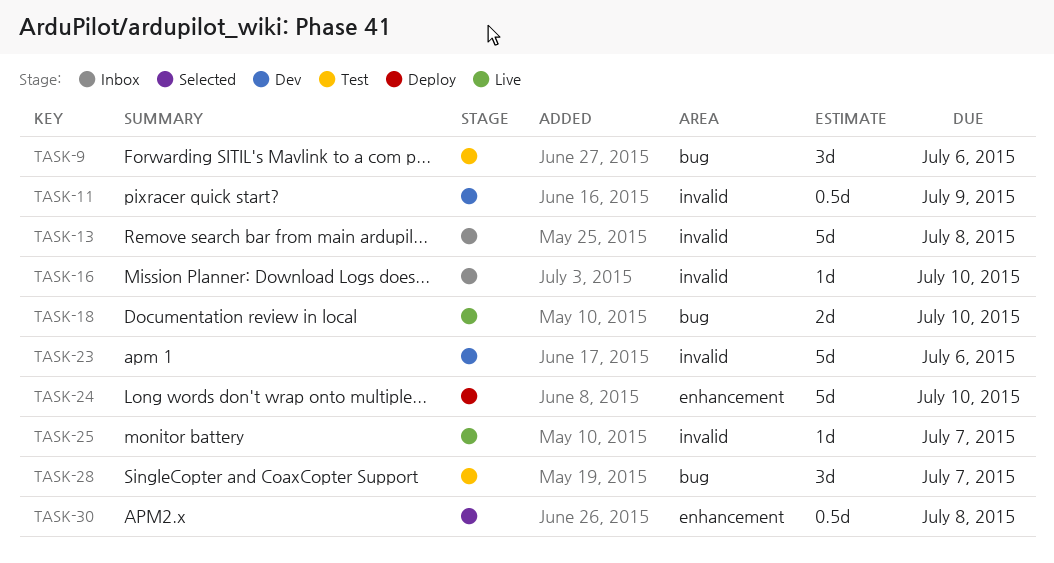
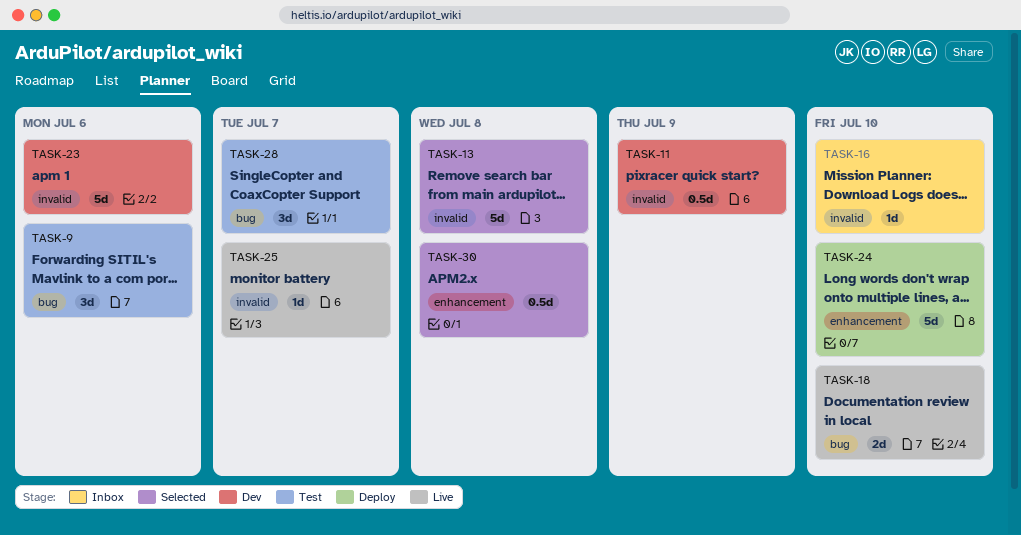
TASK-13, status: Inbox -> Selected

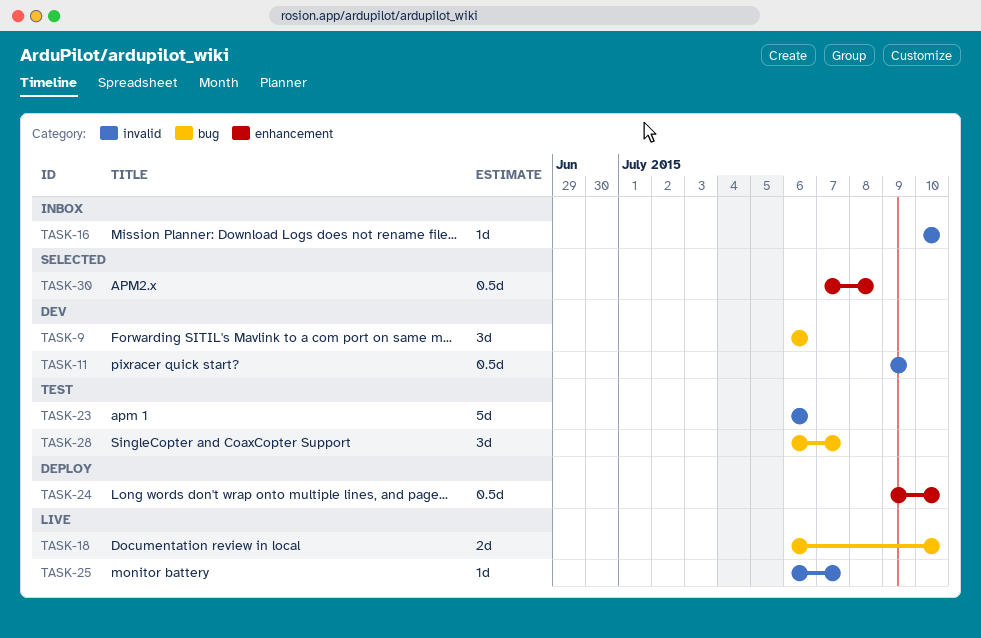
TASK-9, status: Test -> Dev
TASK-13: present -> none
TASK-23, status: Dev -> Test
TASK-24, estimate: 5d -> 0.5d

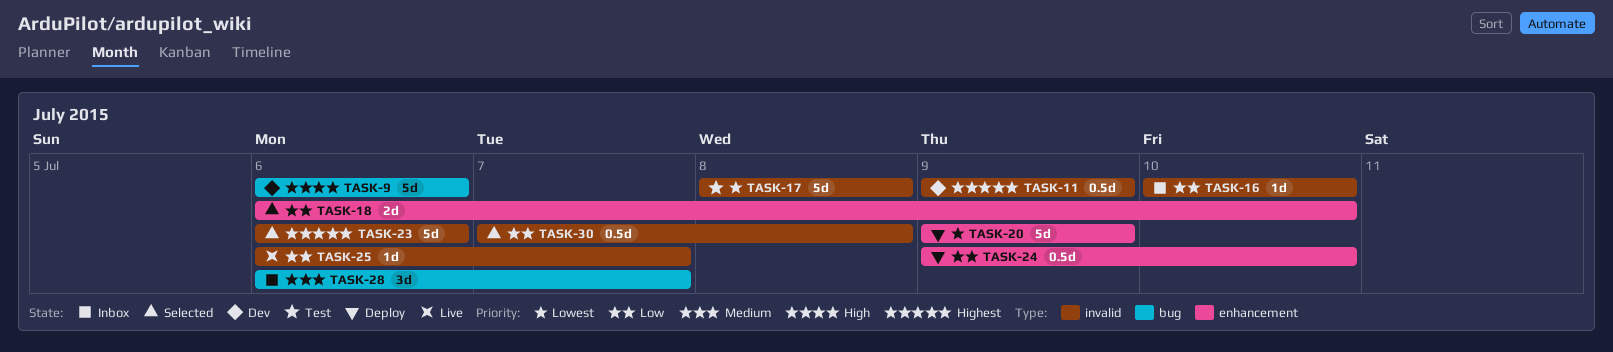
TASK-9, estimate: 3d -> 5d
TASK-17: none -> present
TASK-18, status: Live -> Selected
TASK-18, label: bug -> enhancement
TASK-20: none -> present
TASK-23, status: Test -> Selected
TASK-28, status: Test -> Inbox
TASK-30, label: enhancement -> invalid

